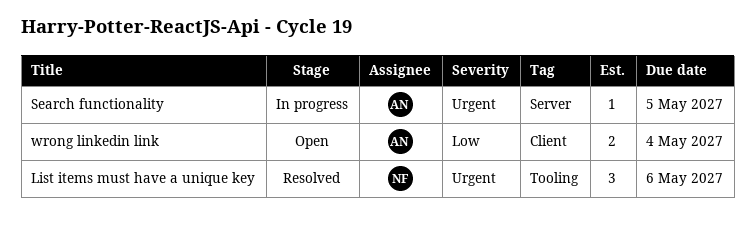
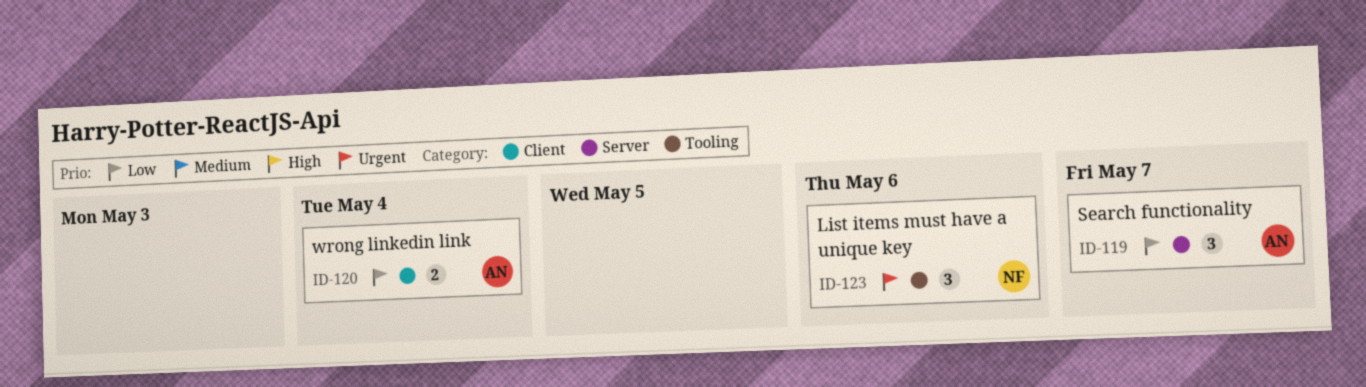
Search functionality, priority: Urgent -> Low
Search functionality, estimate: 1 -> 3
Search functionality, due: May 5 -> May 7

